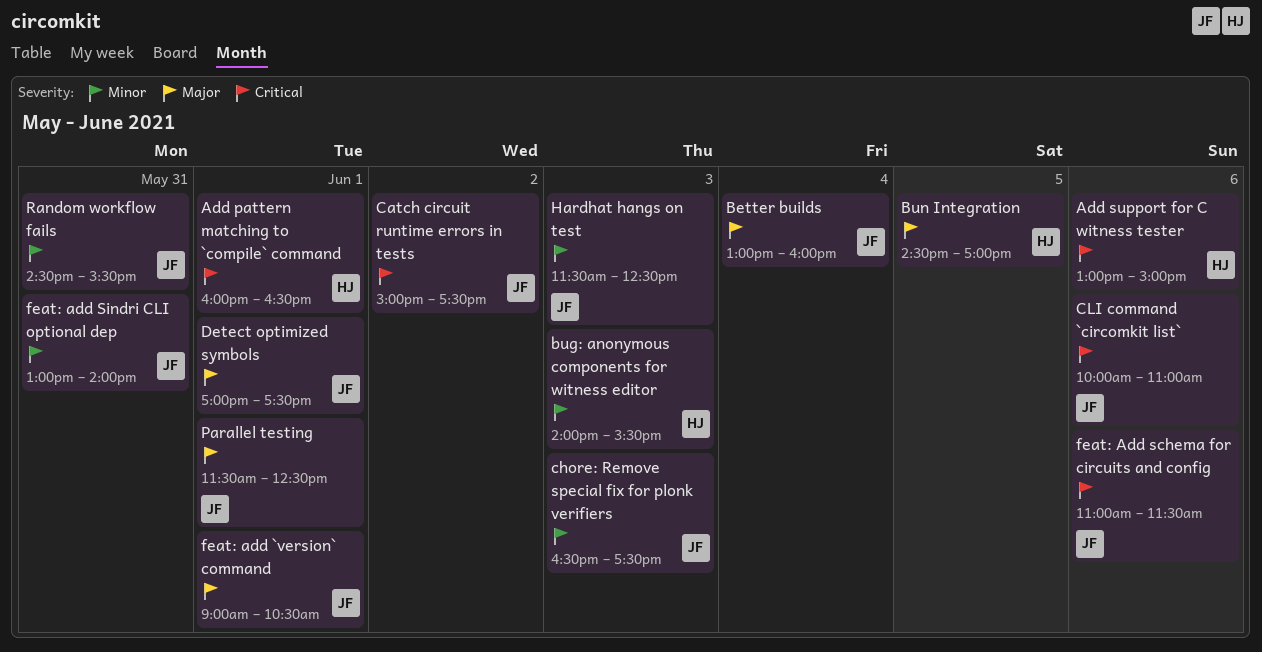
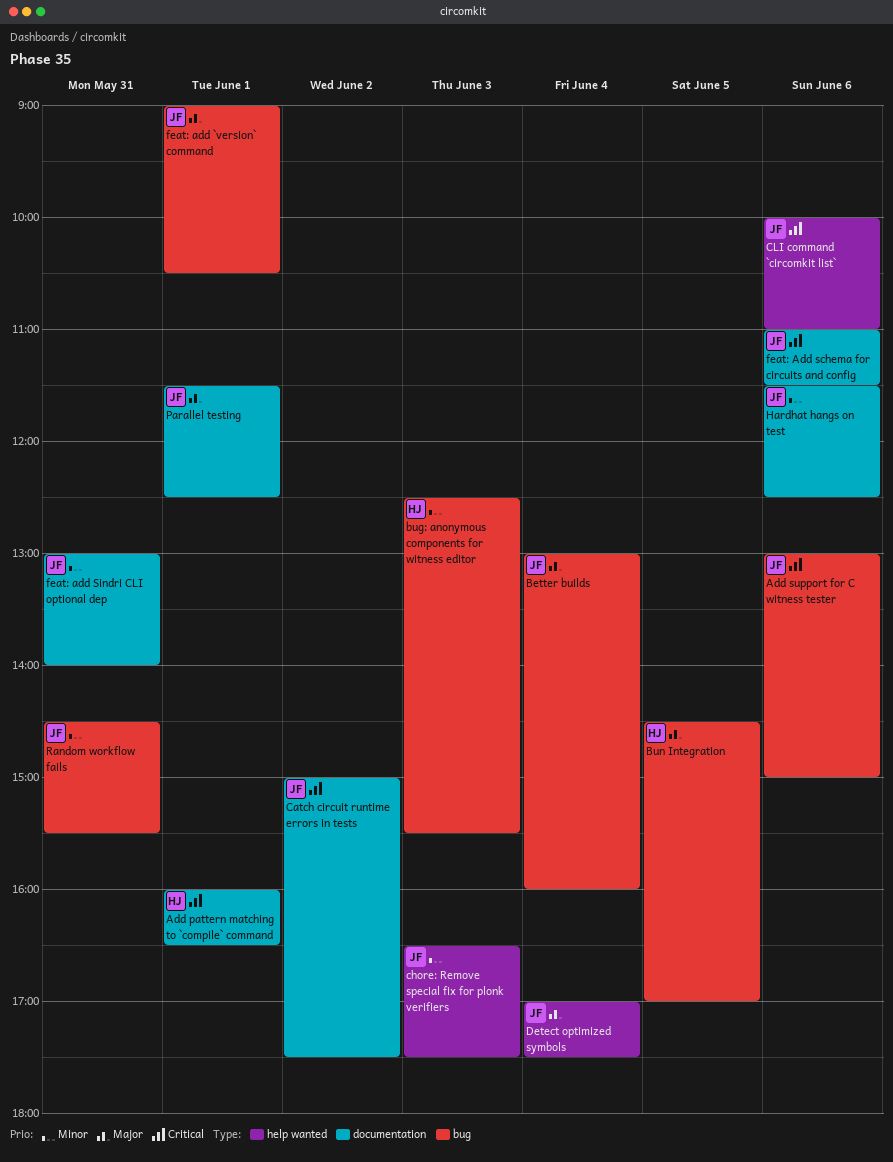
Add support for C witness tester, owner: HJ -> JF
bug: anonymous components for witness editor, begins: 14:00 -> 12:30
Detect optimized symbols, day: Jun 1 -> Jun 4
Hardhat hangs on test, day: Jun 3 -> Jun 6

